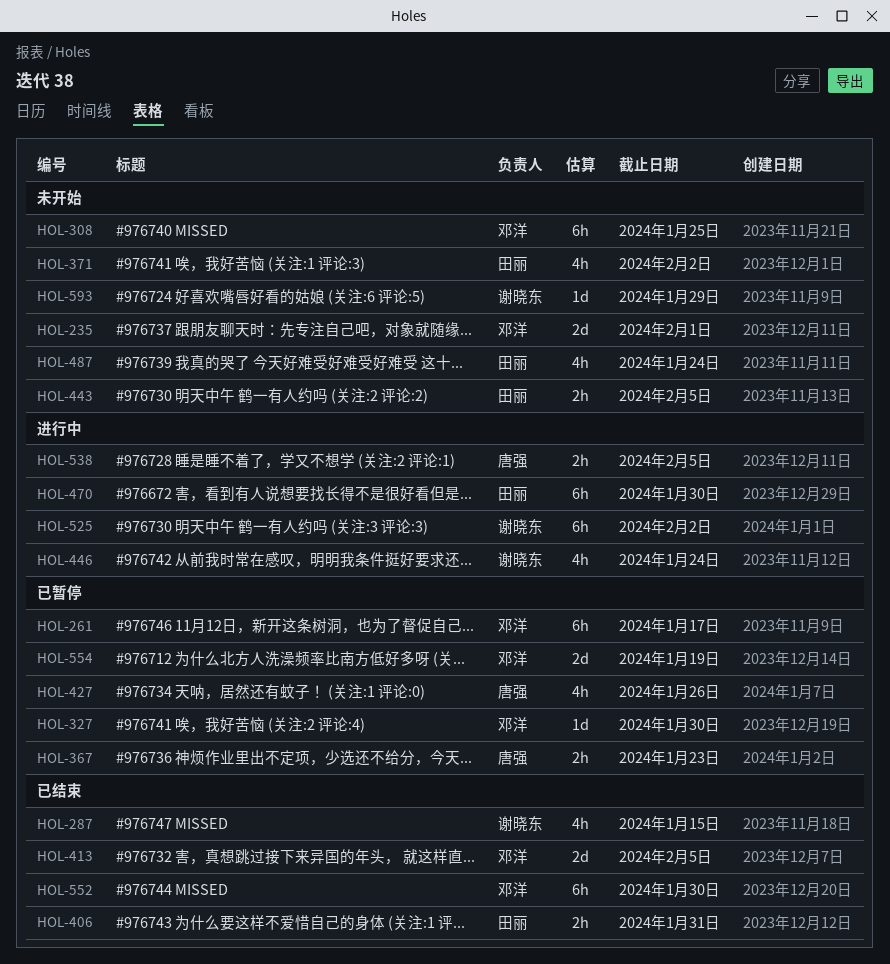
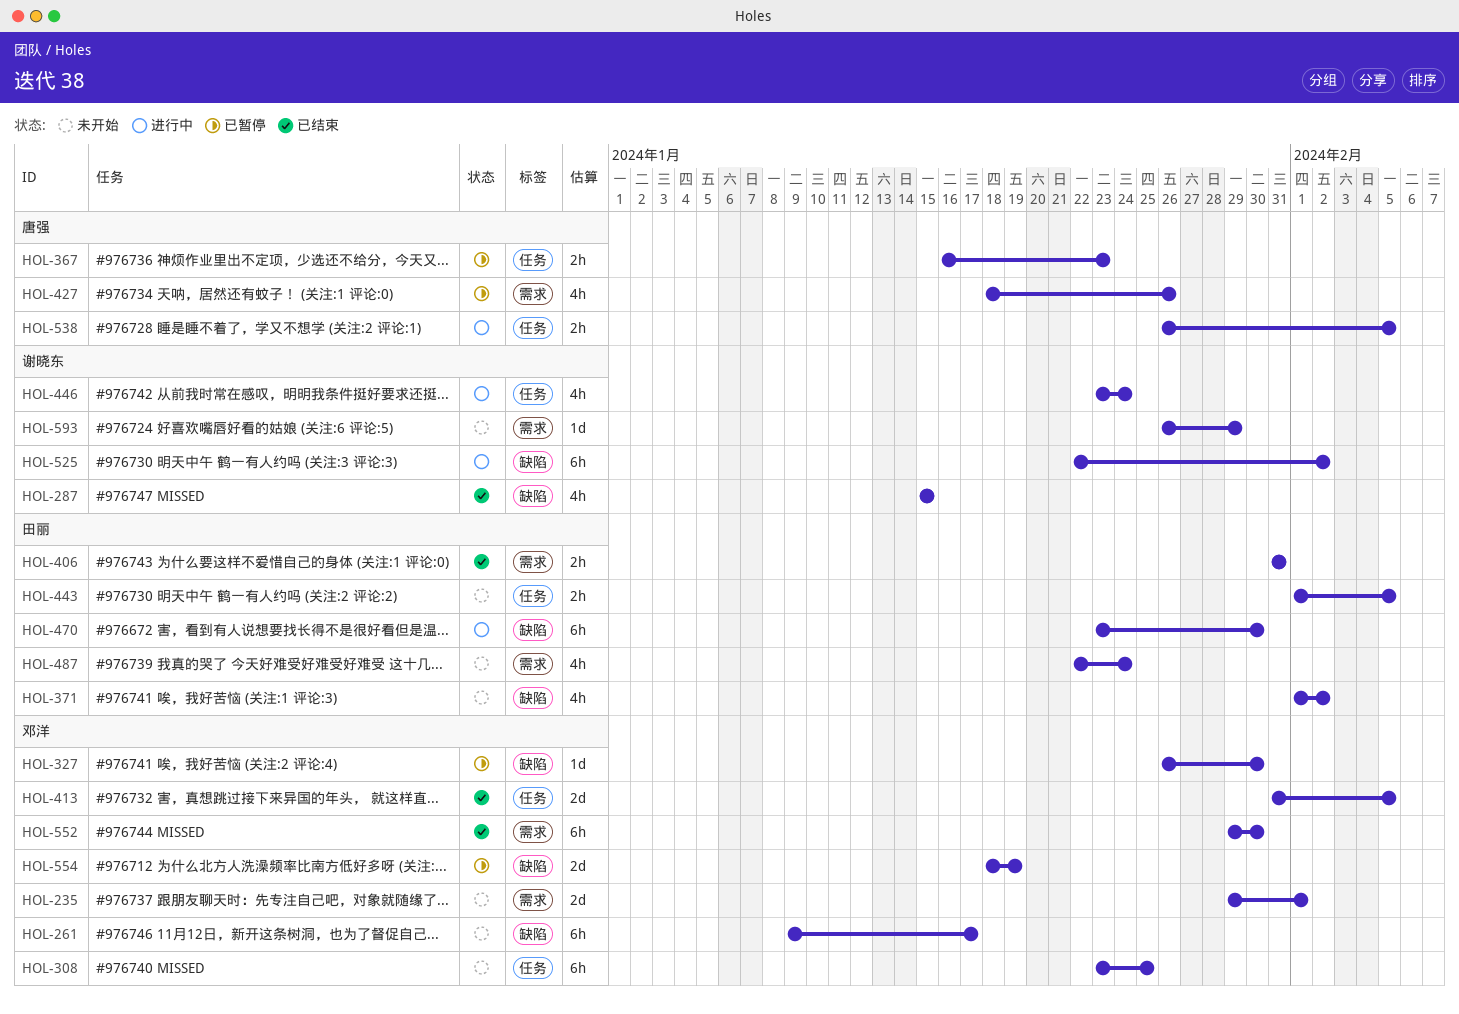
HOL-261, status: 已暂停 -> 未开始

